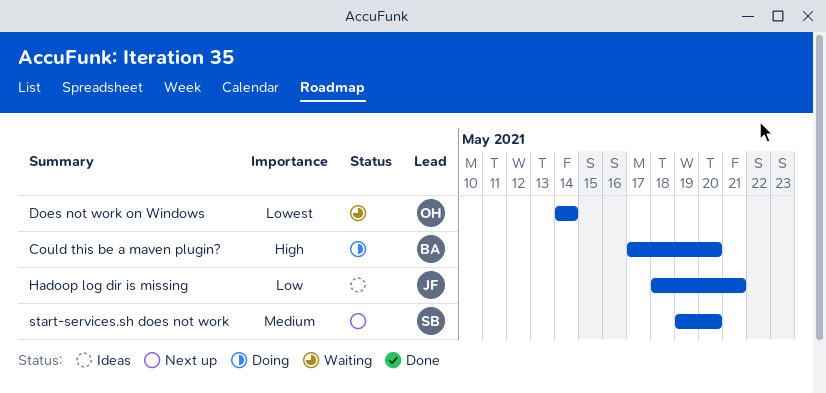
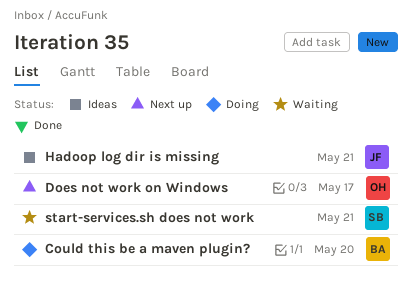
Does not work on Windows, status: Waiting -> Next up
Does not work on Windows, due: May 14 -> May 17
start-services.sh does not work, status: Next up -> Waiting
start-services.sh does not work, due: May 20 -> May 21

